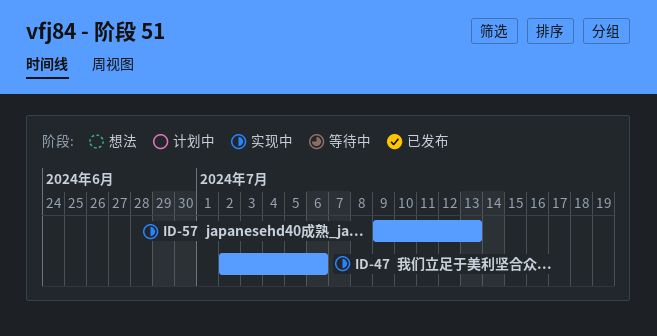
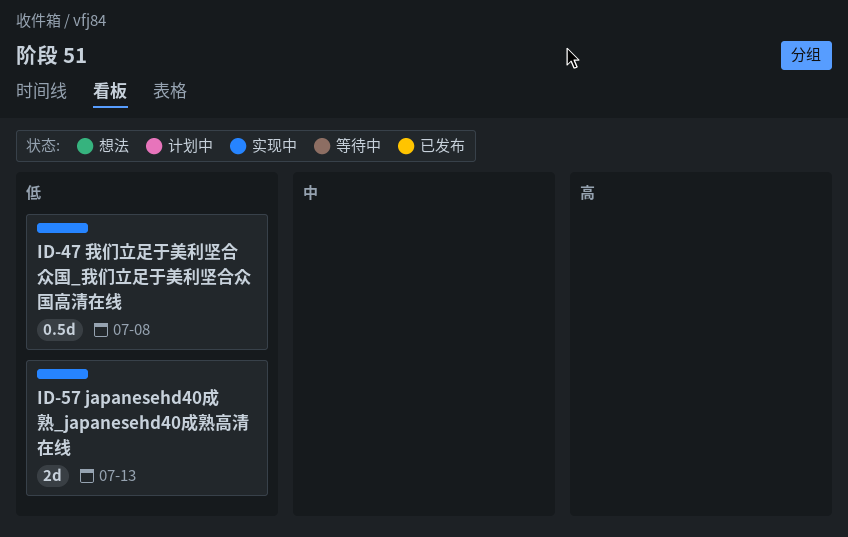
ID-47, due: Jul 6 -> Jul 8

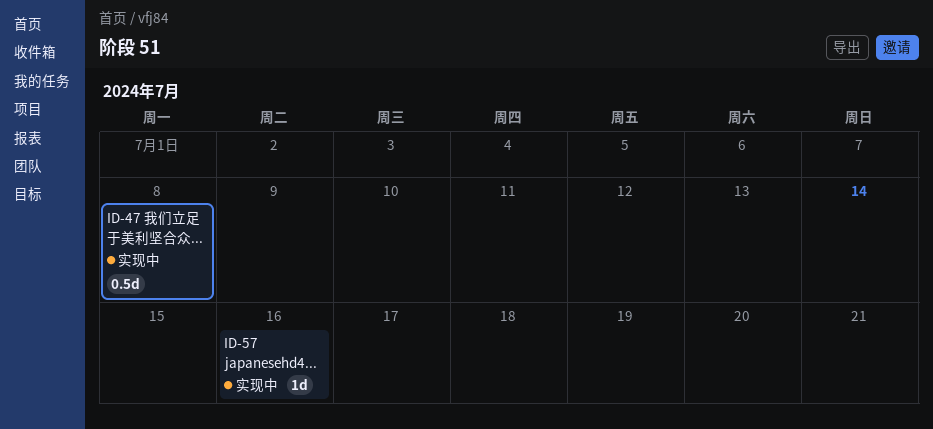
ID-57, estimate: 2d -> 1d
ID-57, due: Jul 13 -> Jul 16

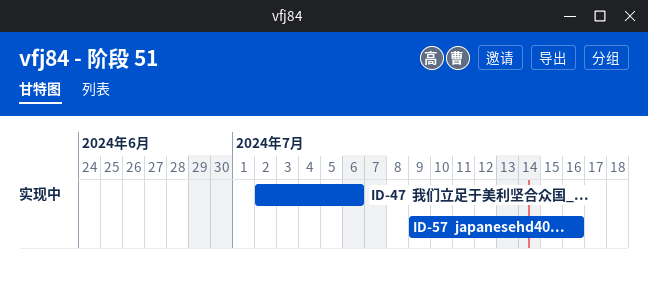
ID-47, due: Jul 8 -> Jul 6

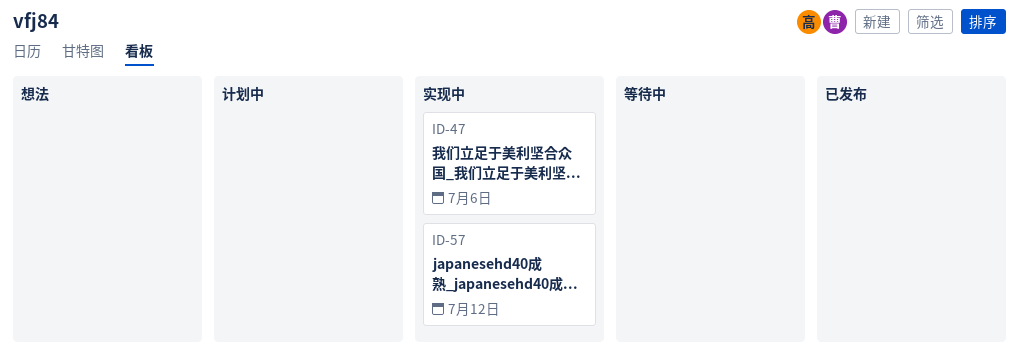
ID-57, due: Jul 16 -> Jul 12

